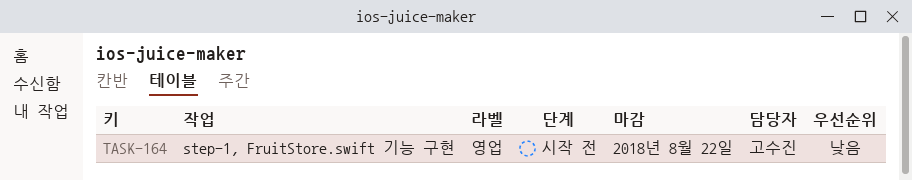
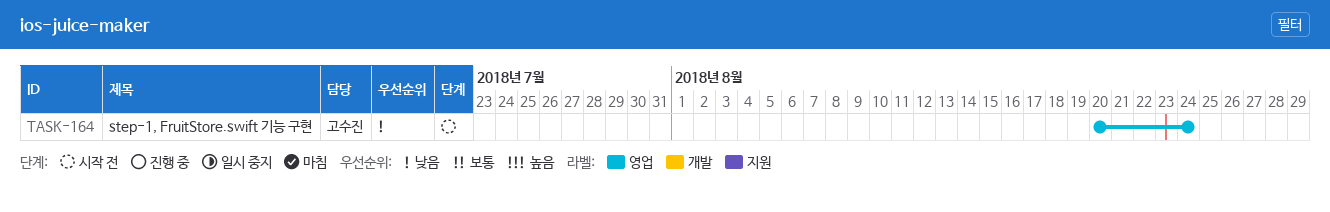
TASK-164, due: Aug 22 -> Aug 24

